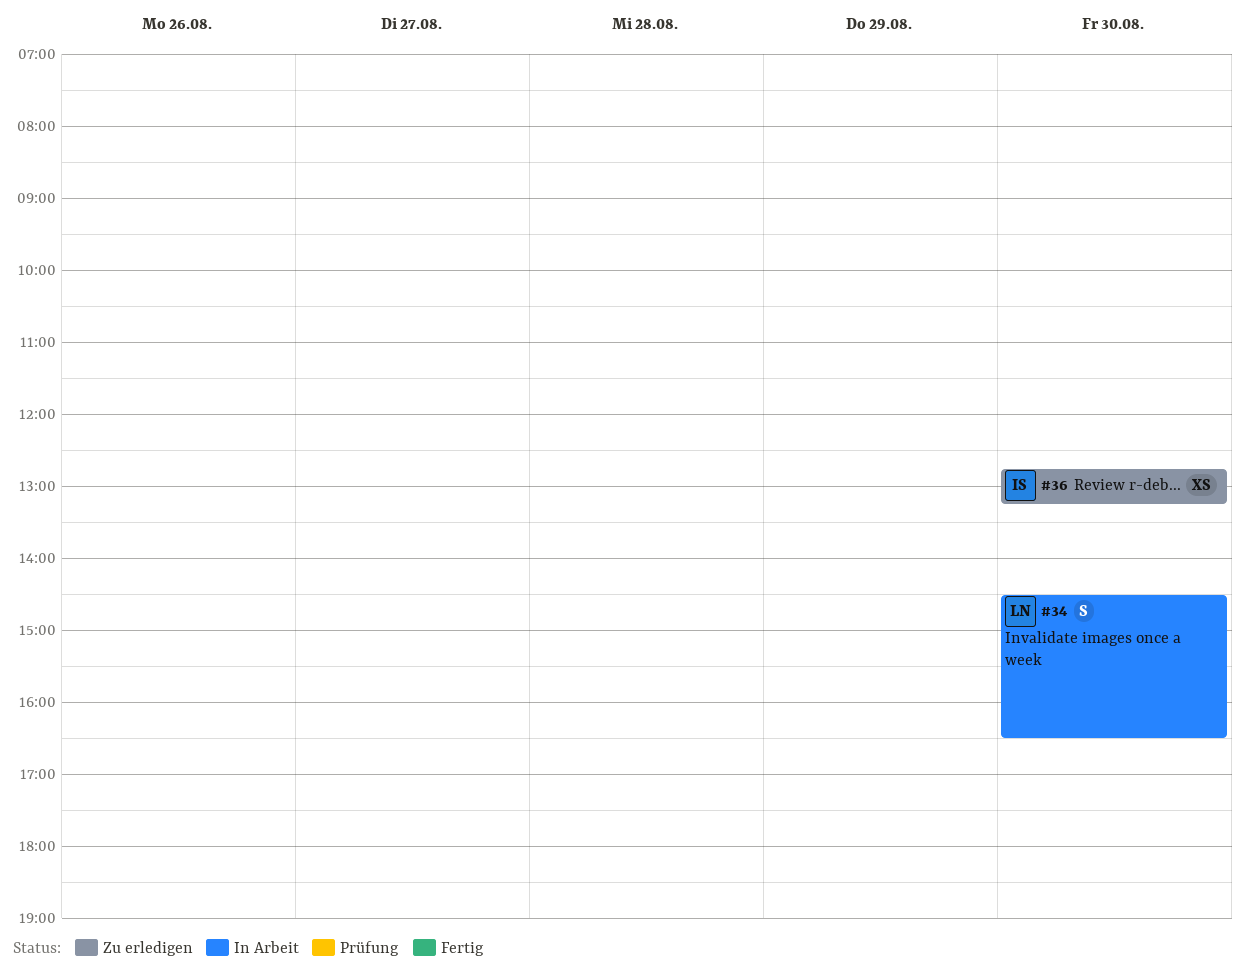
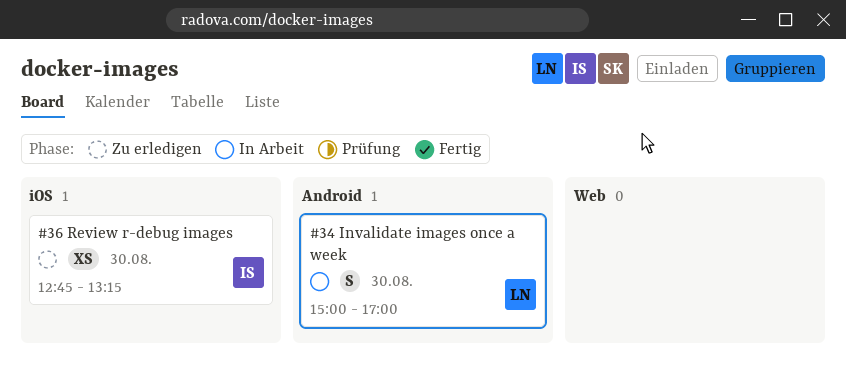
#34, begins: 14:30 -> 15:00
#34, ends: 16:30 -> 17:00

